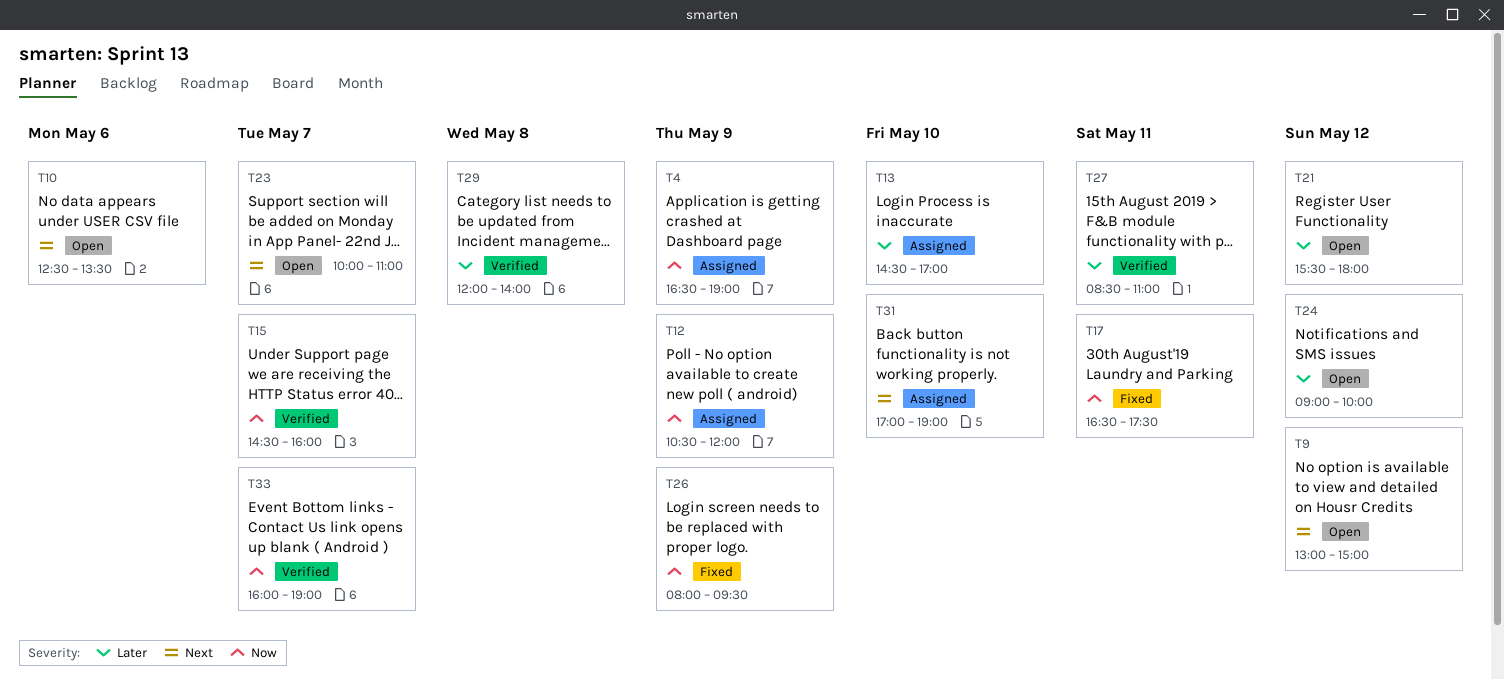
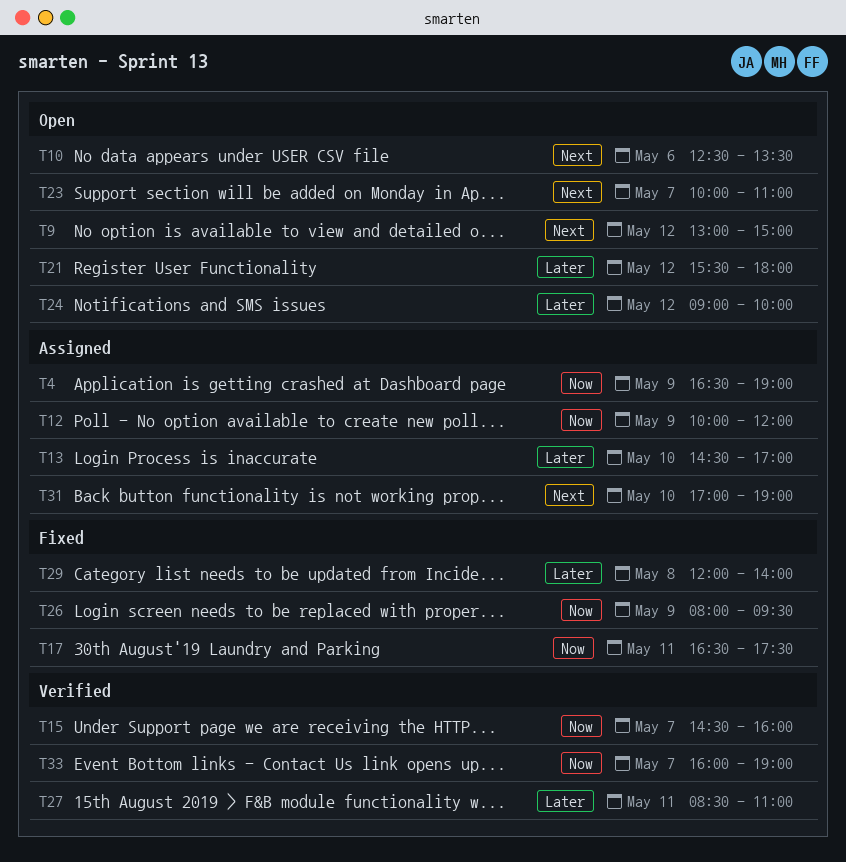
T12, begins: 10:30 -> 10:00
T29, status: Verified -> Fixed

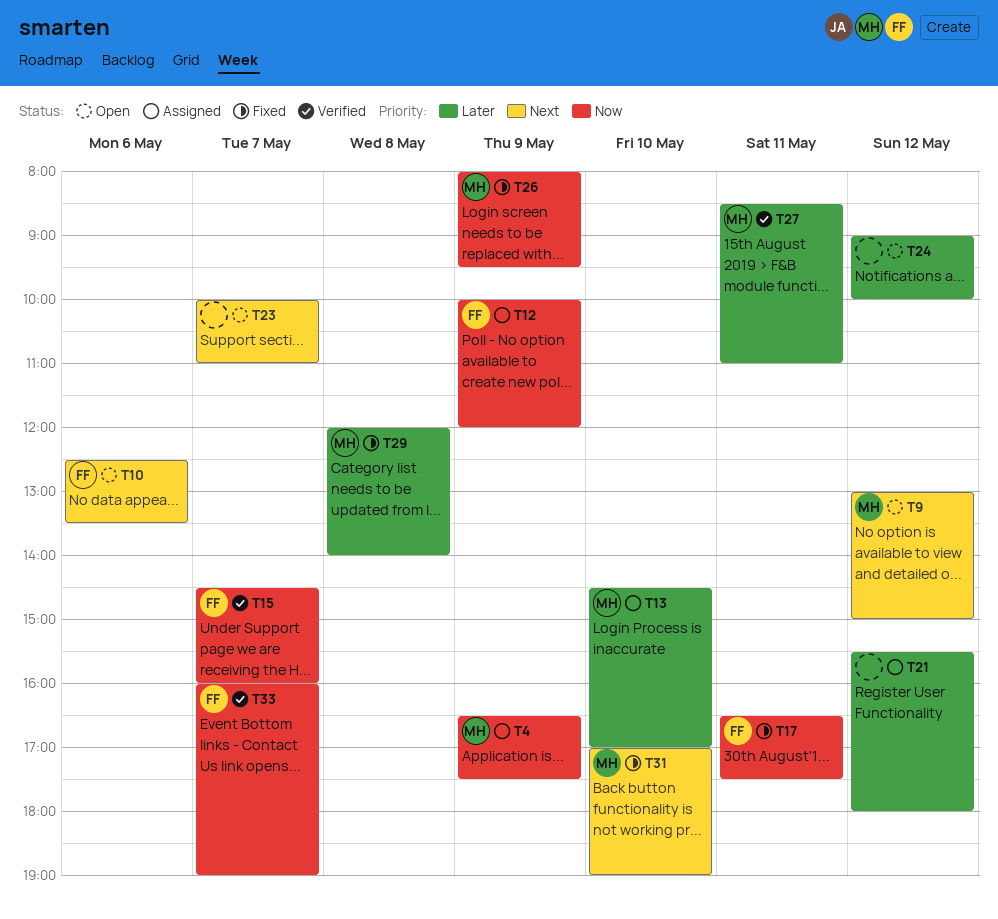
T4, ends: 19:00 -> 17:30
T21, status: Open -> Assigned
T31, status: Assigned -> Fixed

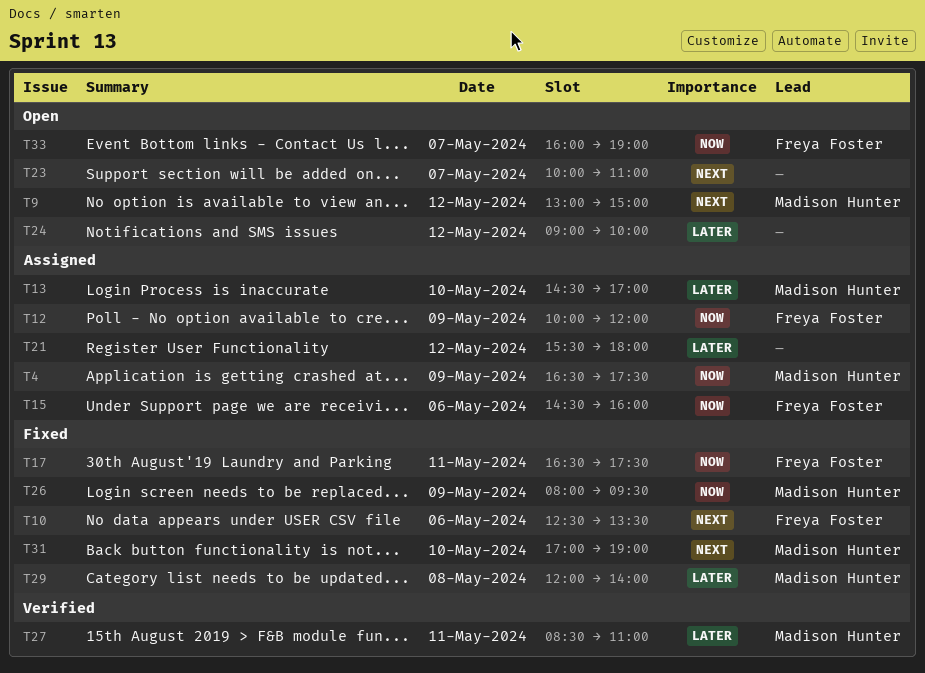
T10, status: Open -> Fixed
T15, status: Verified -> Assigned
T15, day: May 7 -> May 6
T33, status: Verified -> Open

